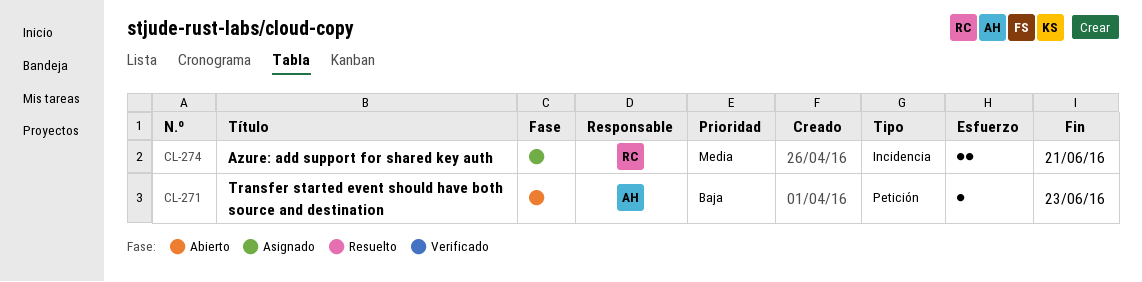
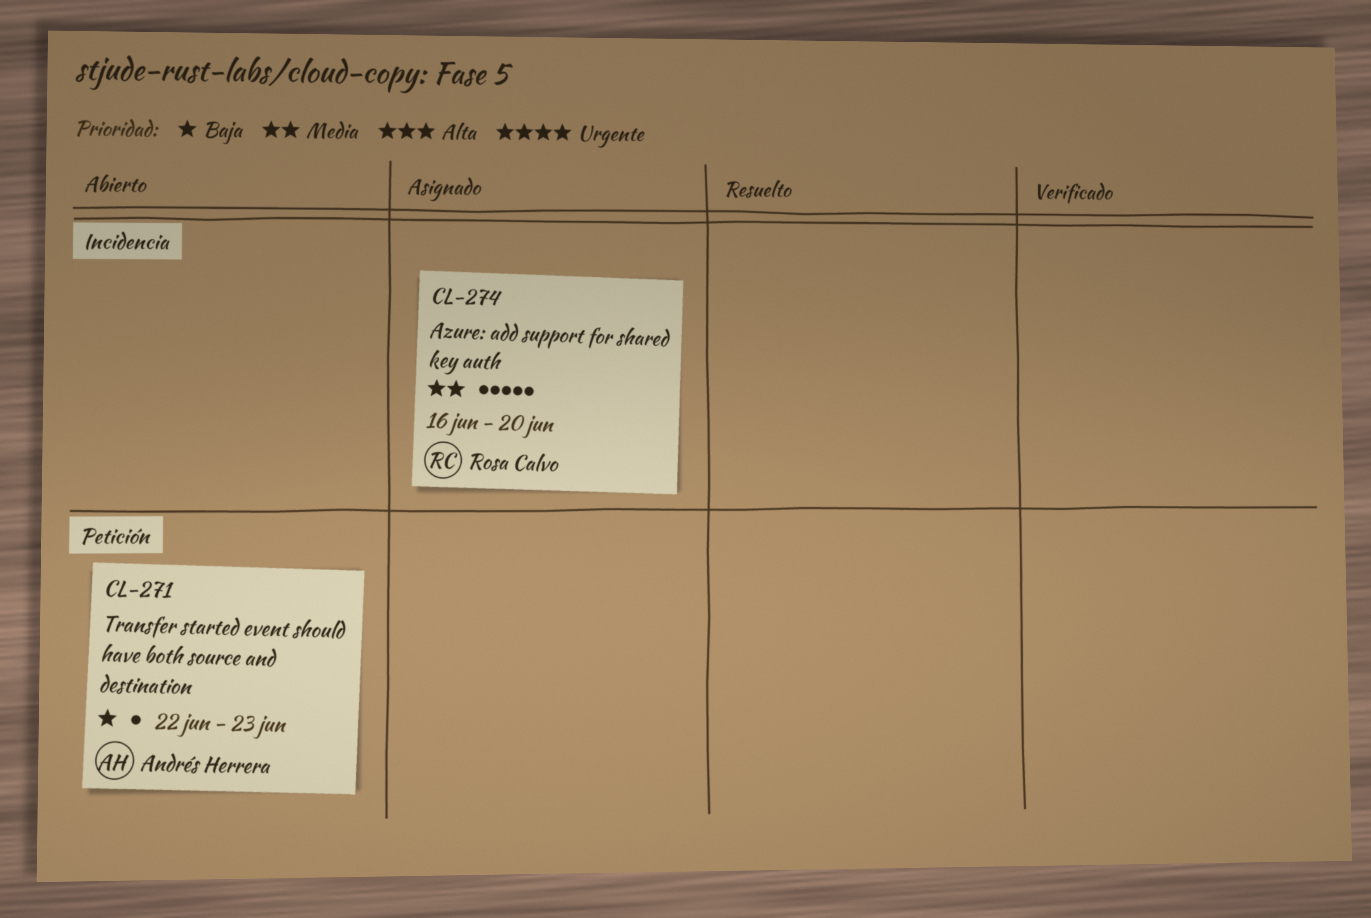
CL-274, estimate: 2 -> 5
CL-274, due: Jun 21 -> Jun 20

